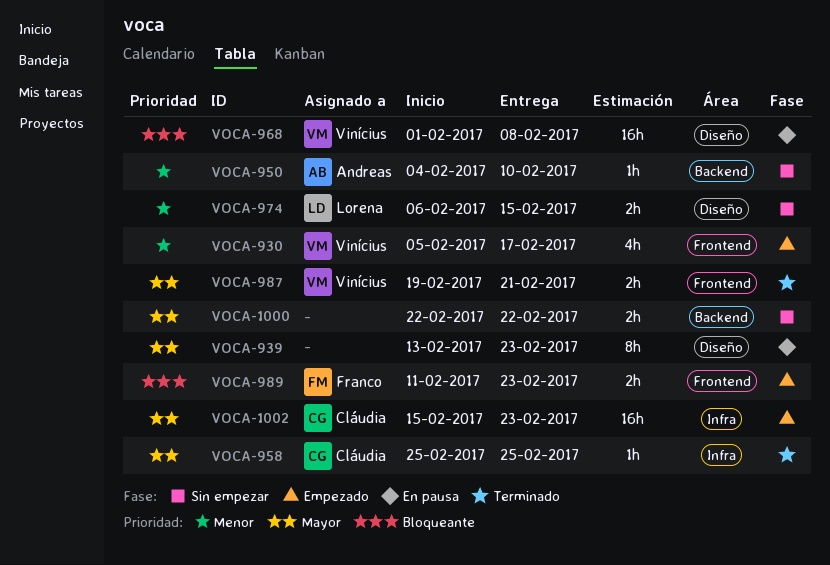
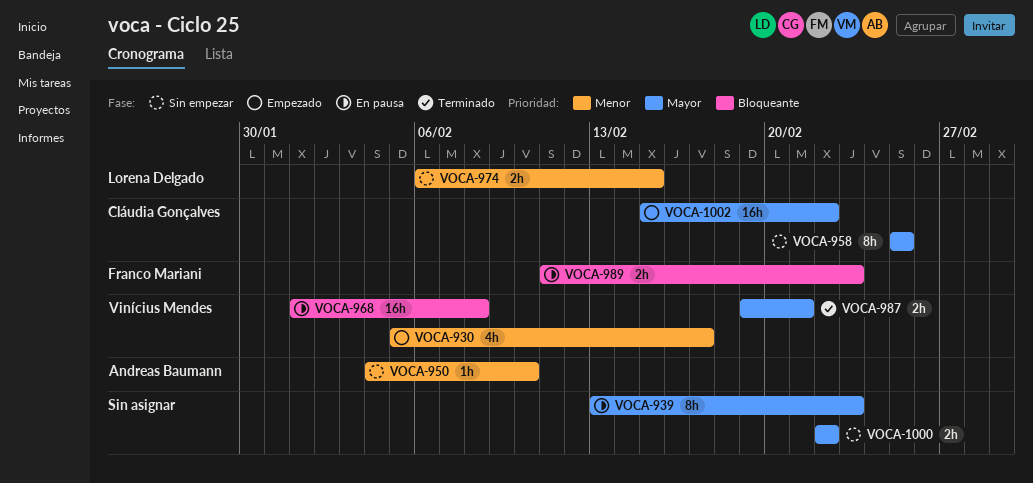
VOCA-958, status: Terminado -> Sin empezar
VOCA-958, estimate: 1h -> 8h
VOCA-989, status: Empezado -> En pausa
VOCA-1002, due: Feb 23 -> Feb 22

